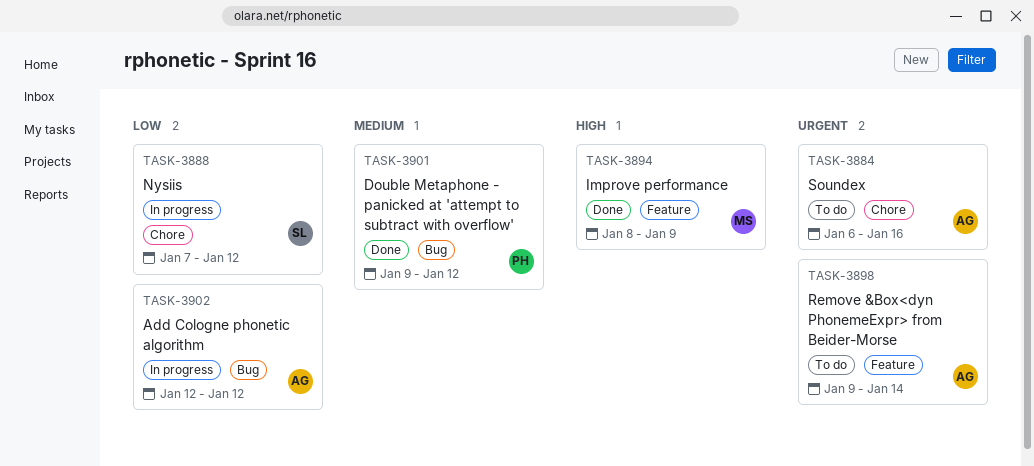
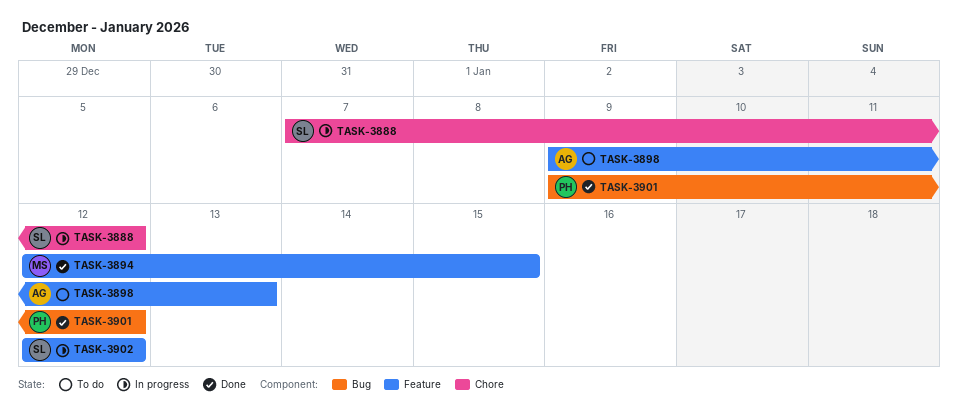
TASK-3884: present -> none
TASK-3894, start: Jan 8 -> Jan 12
TASK-3894, due: Jan 9 -> Jan 15
TASK-3898, due: Jan 14 -> Jan 13
TASK-3902, owner: AG -> SL
TASK-3902, label: Bug -> Feature

